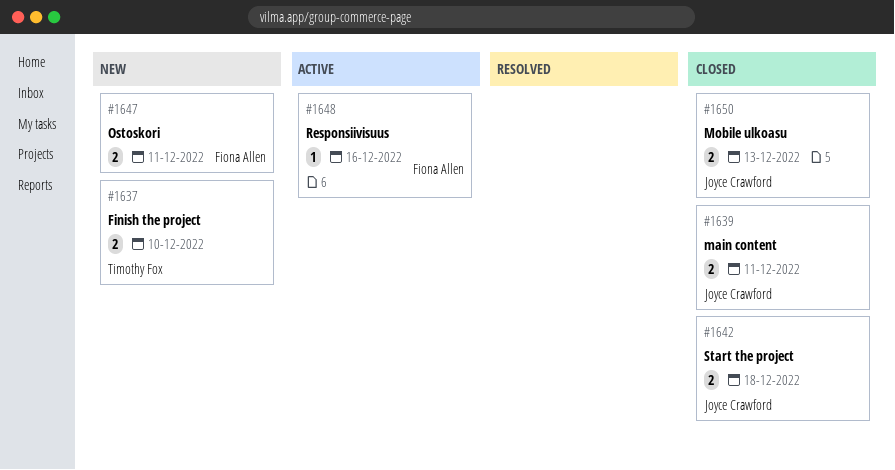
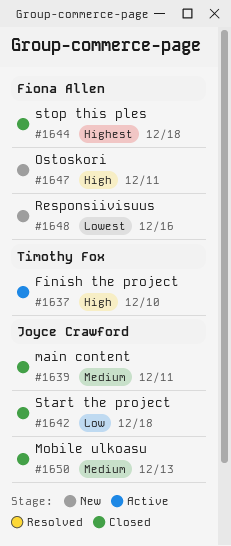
#1637, status: New -> Active
#1644: none -> present
#1648, status: Active -> New

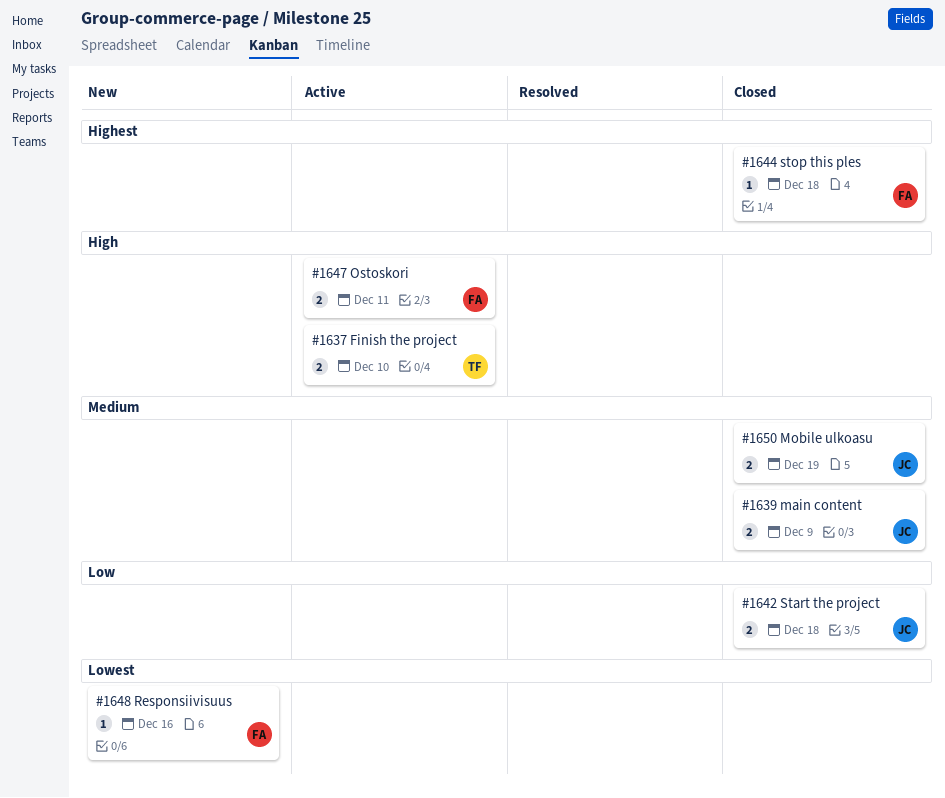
#1639, due: Dec 11 -> Dec 9
#1647, status: New -> Active
#1650, due: Dec 13 -> Dec 19

